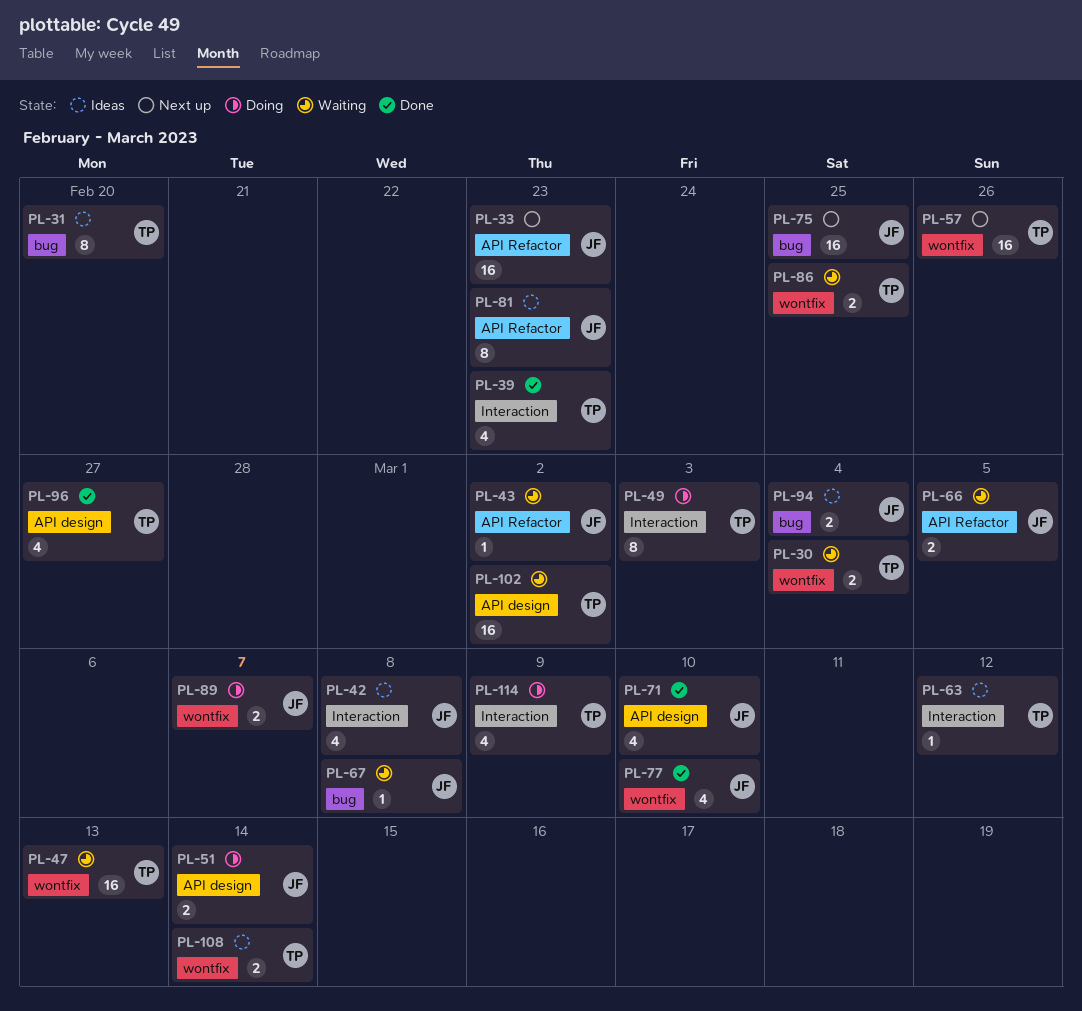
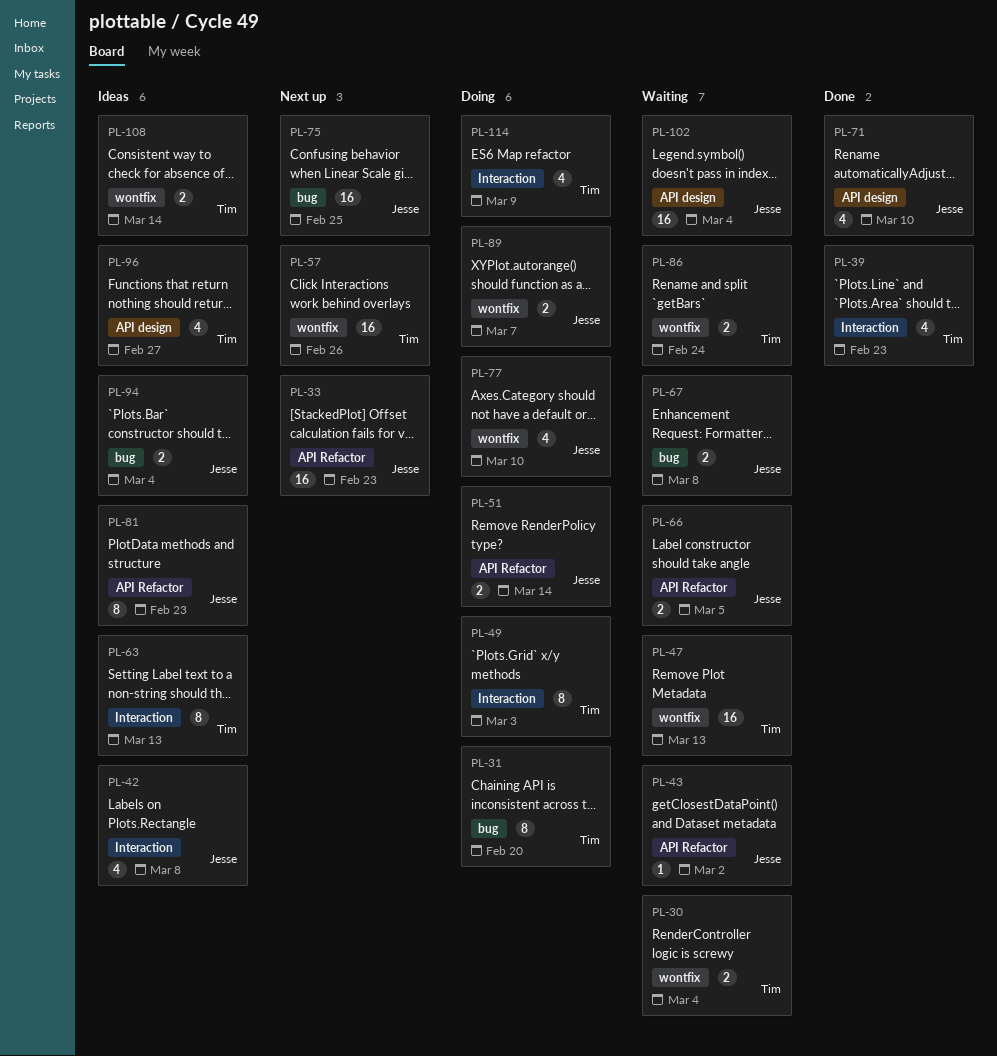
PL-31, status: Ideas -> Doing
PL-51, label: API design -> API Refactor
PL-63, estimate: 1 -> 8
PL-63, due: Mar 12 -> Mar 13
PL-67, estimate: 1 -> 2
PL-77, status: Done -> Doing
PL-86, due: Feb 25 -> Feb 24
PL-96, status: Done -> Ideas
PL-102, owner: Tim -> Jesse
PL-102, due: Mar 2 -> Mar 4

